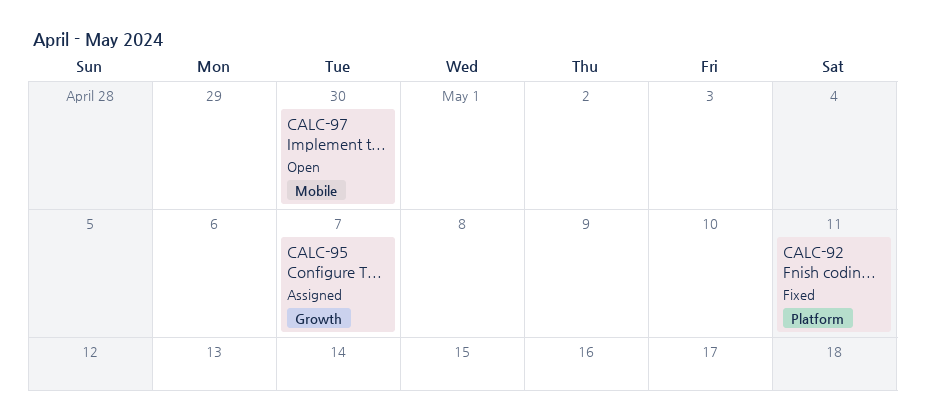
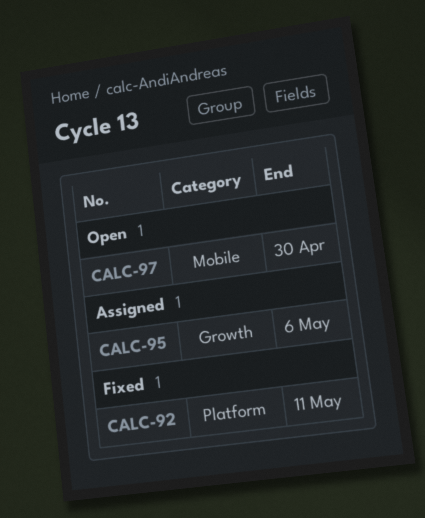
CALC-95, due: May 7 -> May 6

